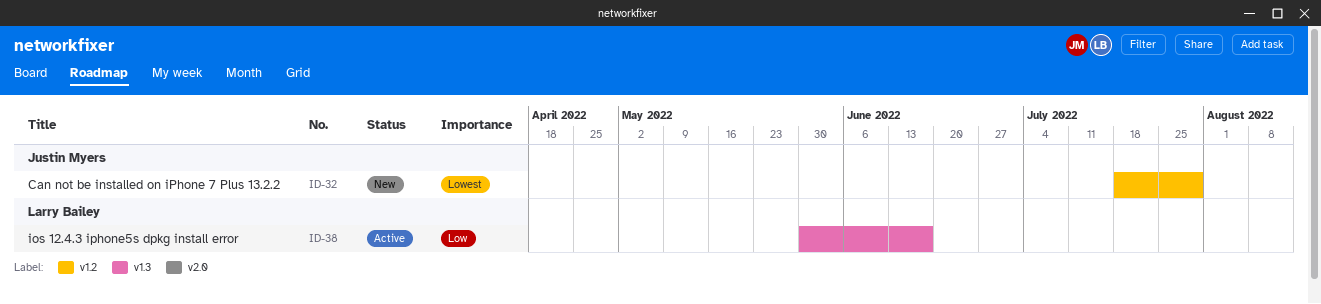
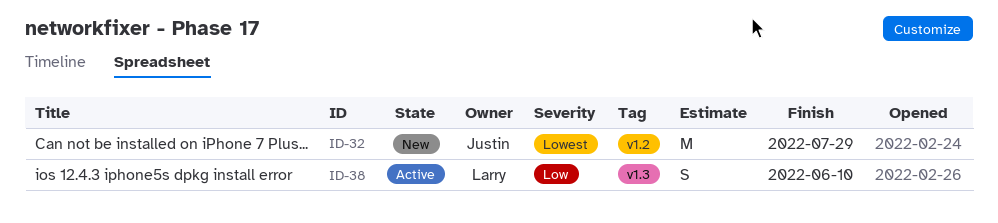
ID-38, due: Jun 17 -> Jun 10

